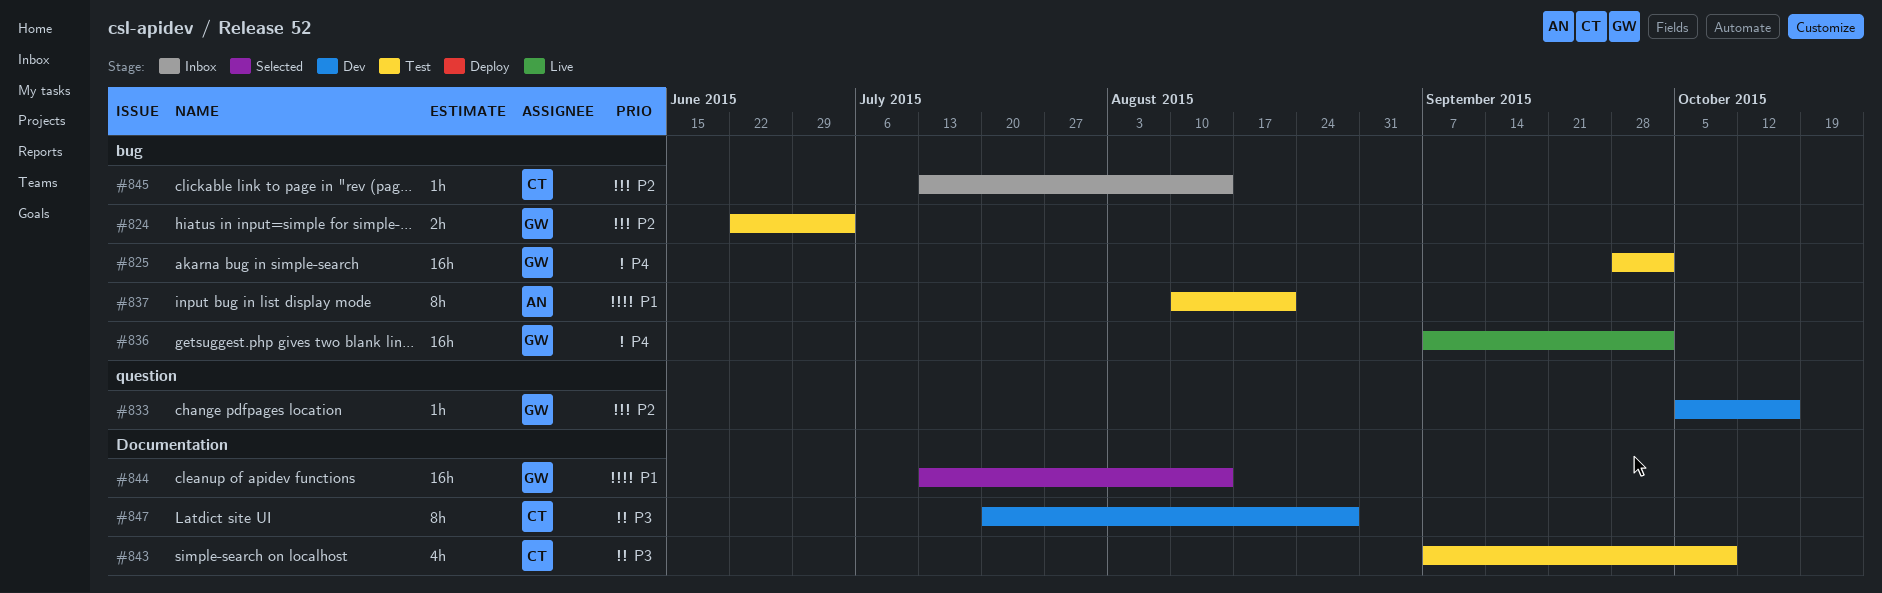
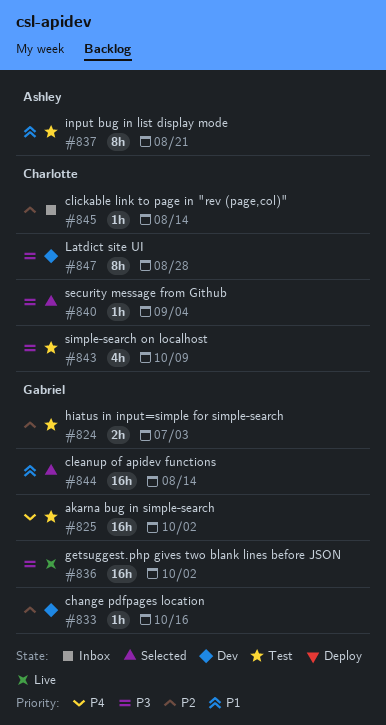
#836, priority: P4 -> P3
#840: none -> present

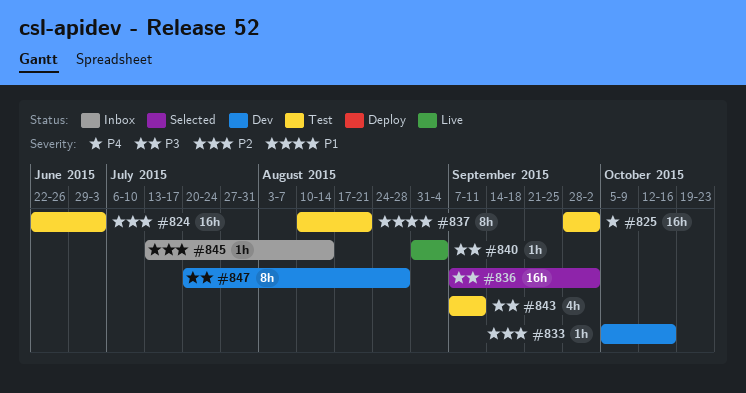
#824, estimate: 2h -> 16h
#836, status: Live -> Selected
#840, status: Selected -> Live
#843, due: Oct 9 -> Sep 11
#844: present -> none

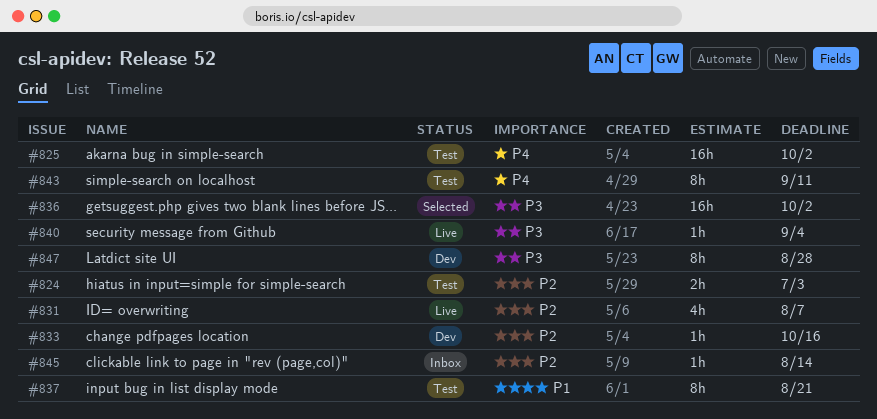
#824, estimate: 16h -> 2h
#831: none -> present
#843, priority: P3 -> P4
#843, estimate: 4h -> 8h

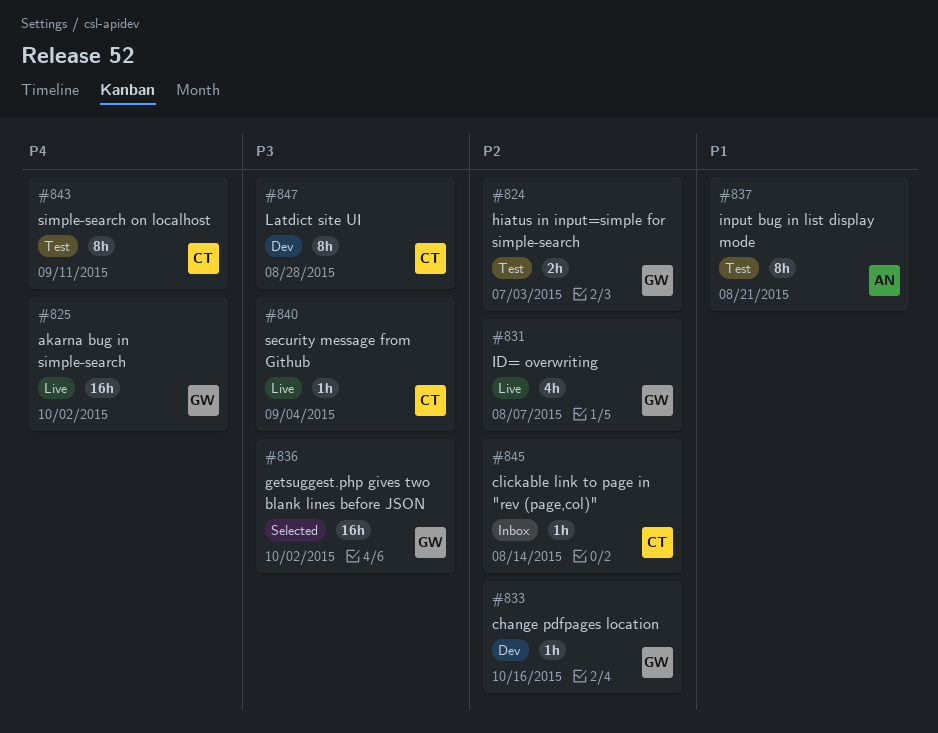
#825, status: Test -> Live

